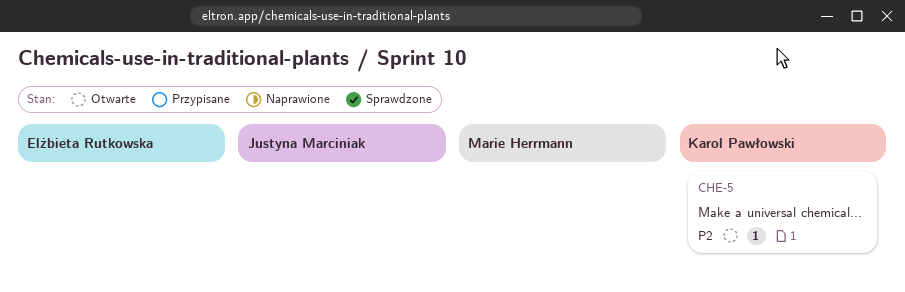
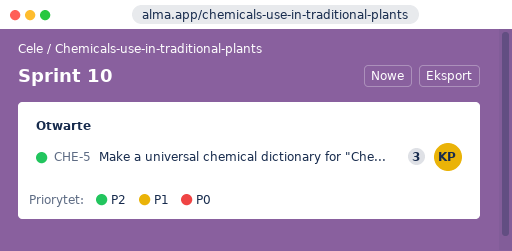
CHE-5, estimate: 1 -> 3

